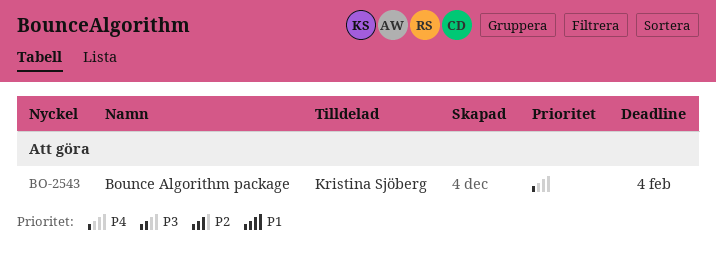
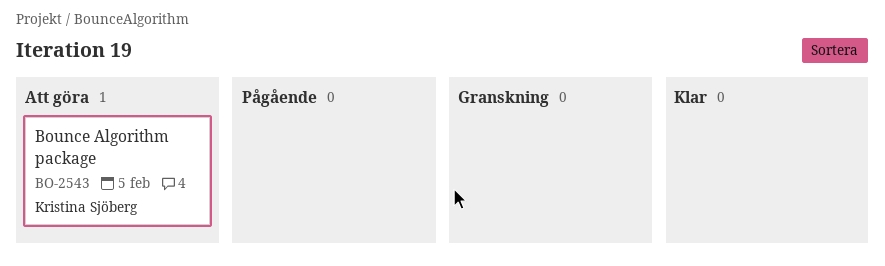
BO-2543, due: Feb 4 -> Feb 5

